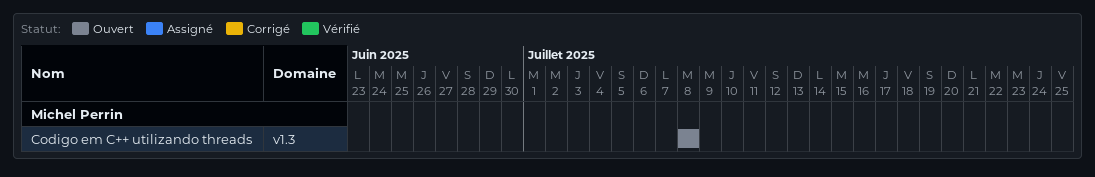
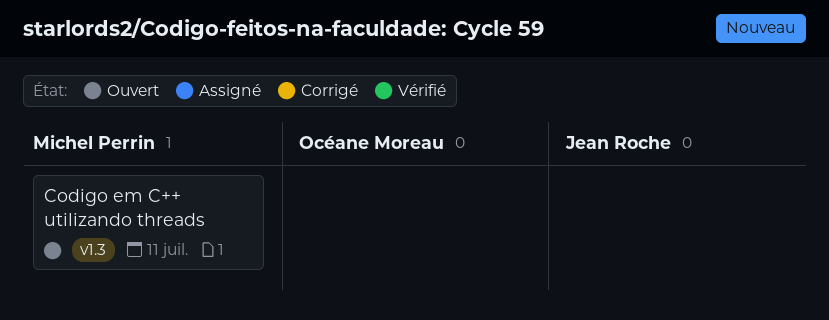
Codigo em C++ utilizando threads, due: Jul 8 -> Jul 11

